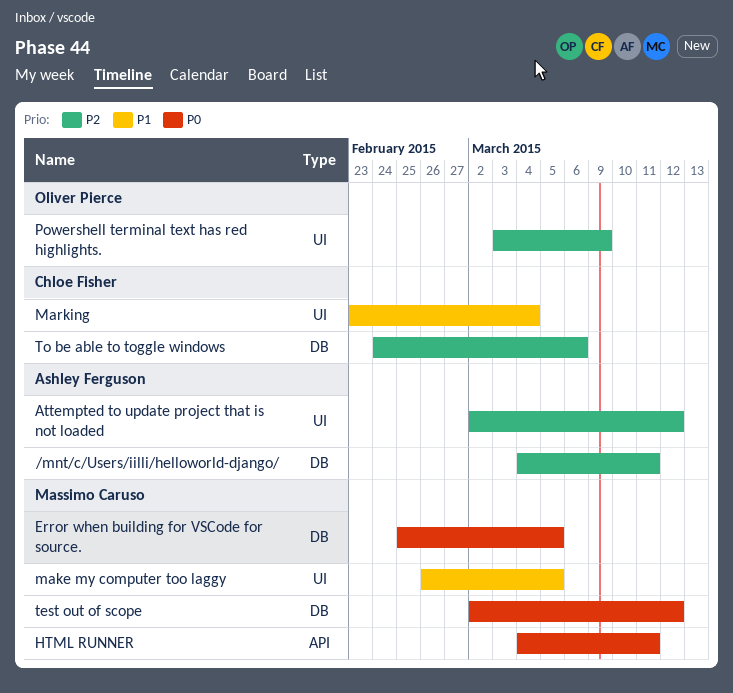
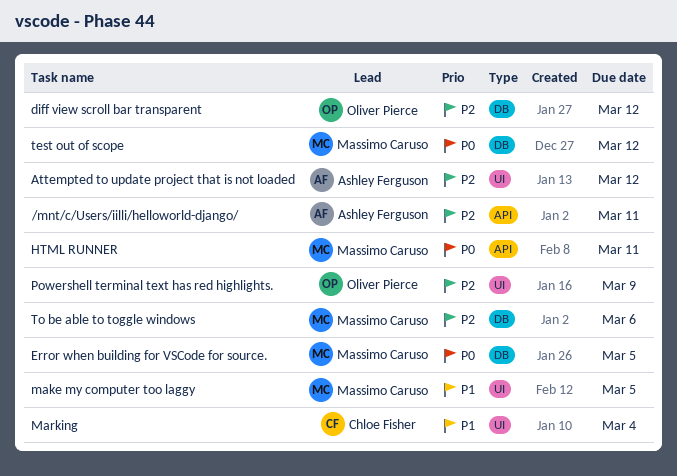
/mnt/c/Users/iilli/helloworld-django/, label: DB -> API
diff view scroll bar transparent: none -> present
To be able to toggle windows, owner: Chloe Fisher -> Massimo Caruso

